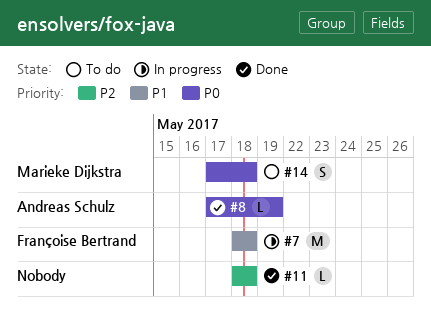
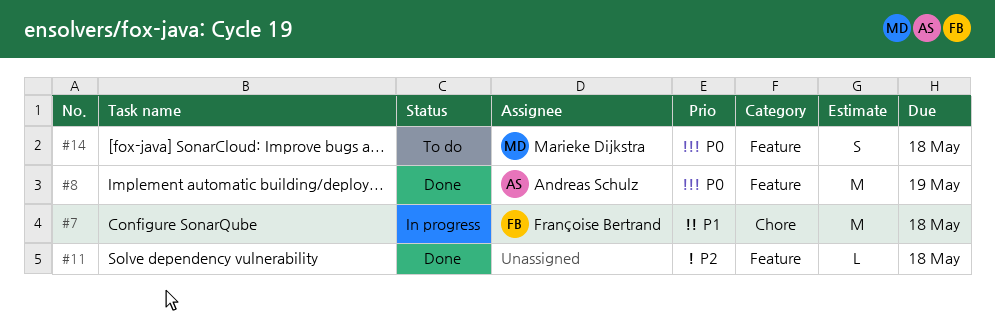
#8, estimate: L -> M

